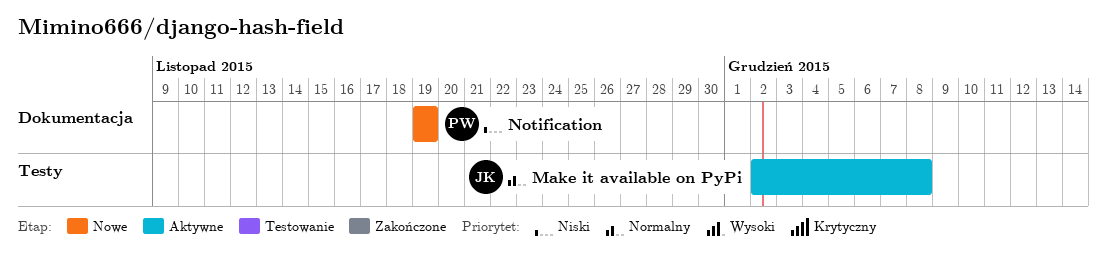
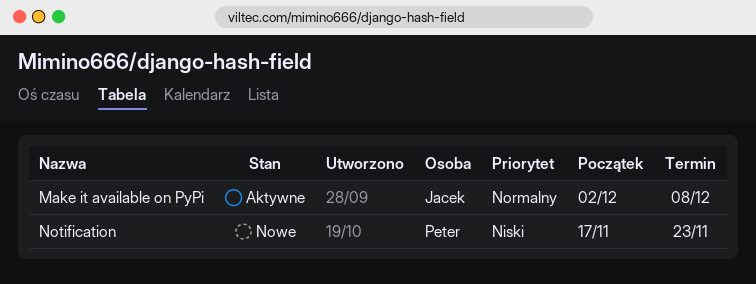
Notification, start: Nov 19 -> Nov 17
Notification, due: Nov 19 -> Nov 23

